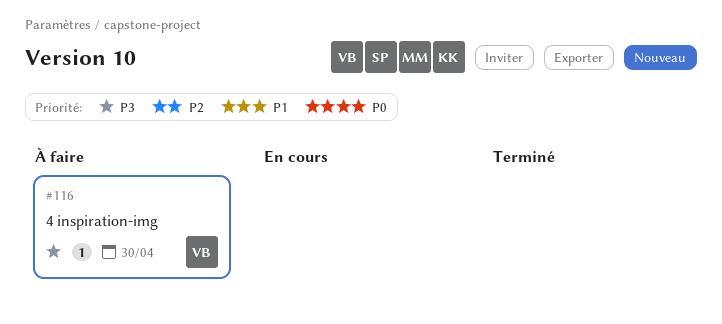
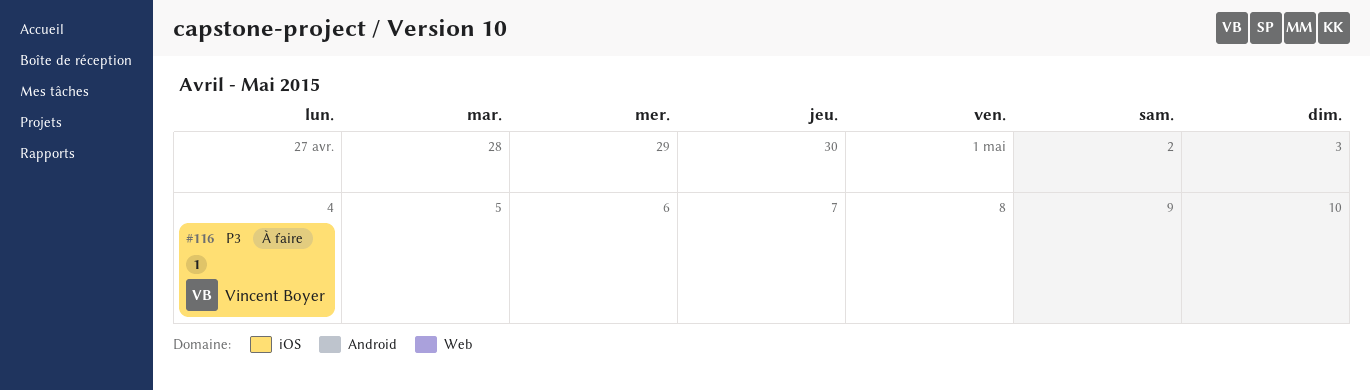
#116, due: Apr 30 -> May 4

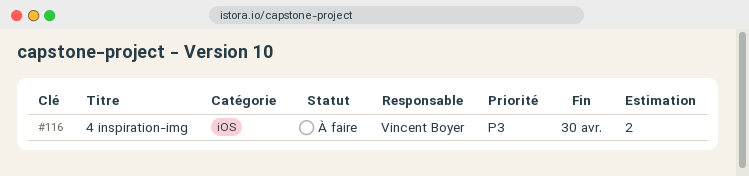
#116, estimate: 1 -> 2
#116, due: May 4 -> Apr 30

